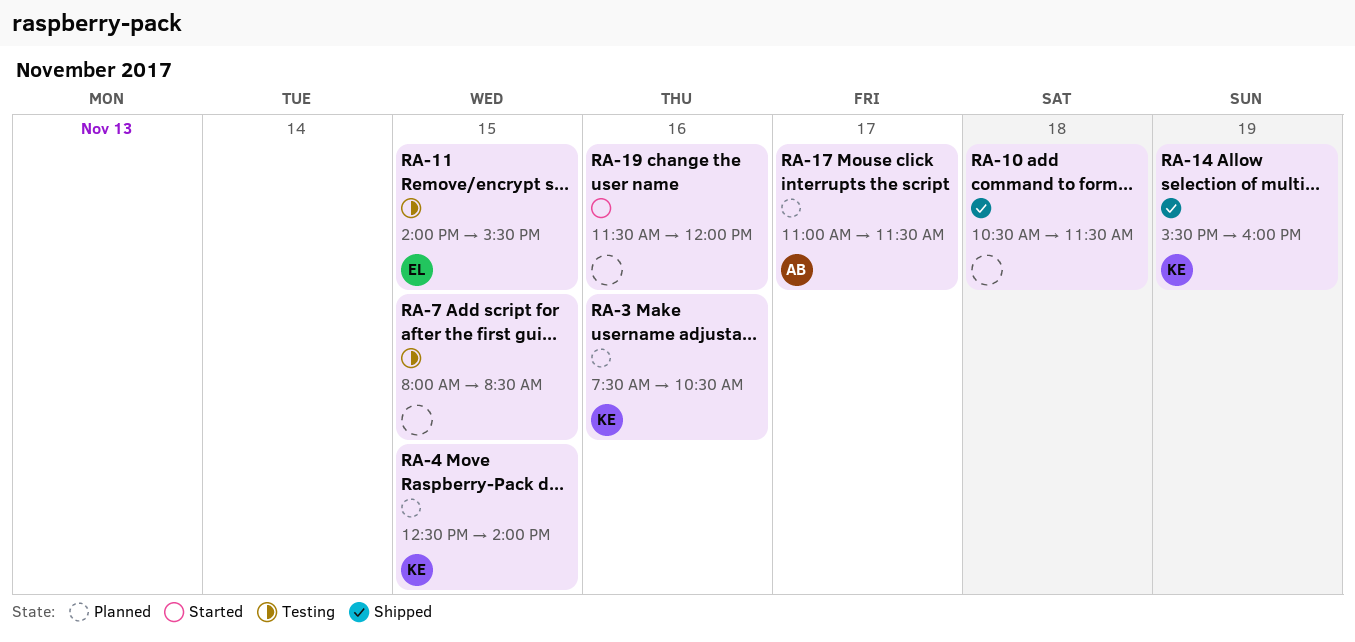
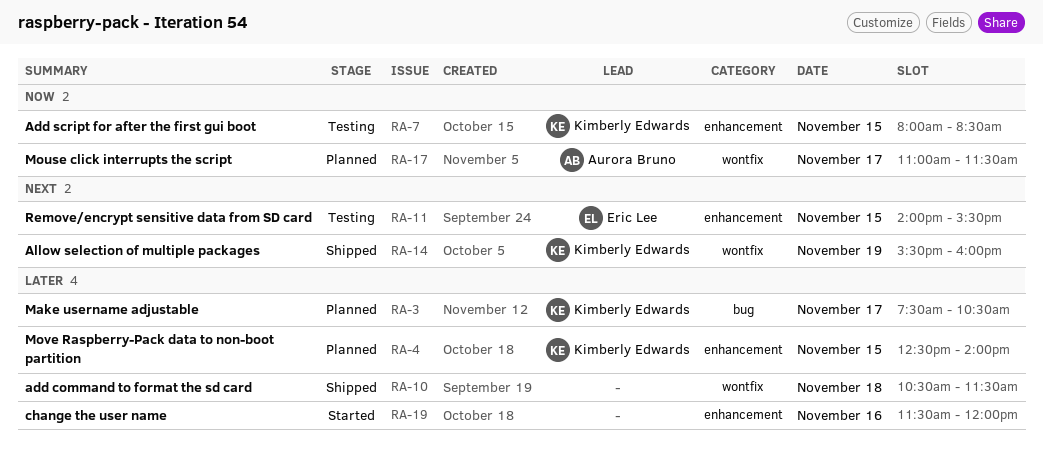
RA-3, day: Nov 16 -> Nov 17
RA-7, owner: none -> Kimberly Edwards

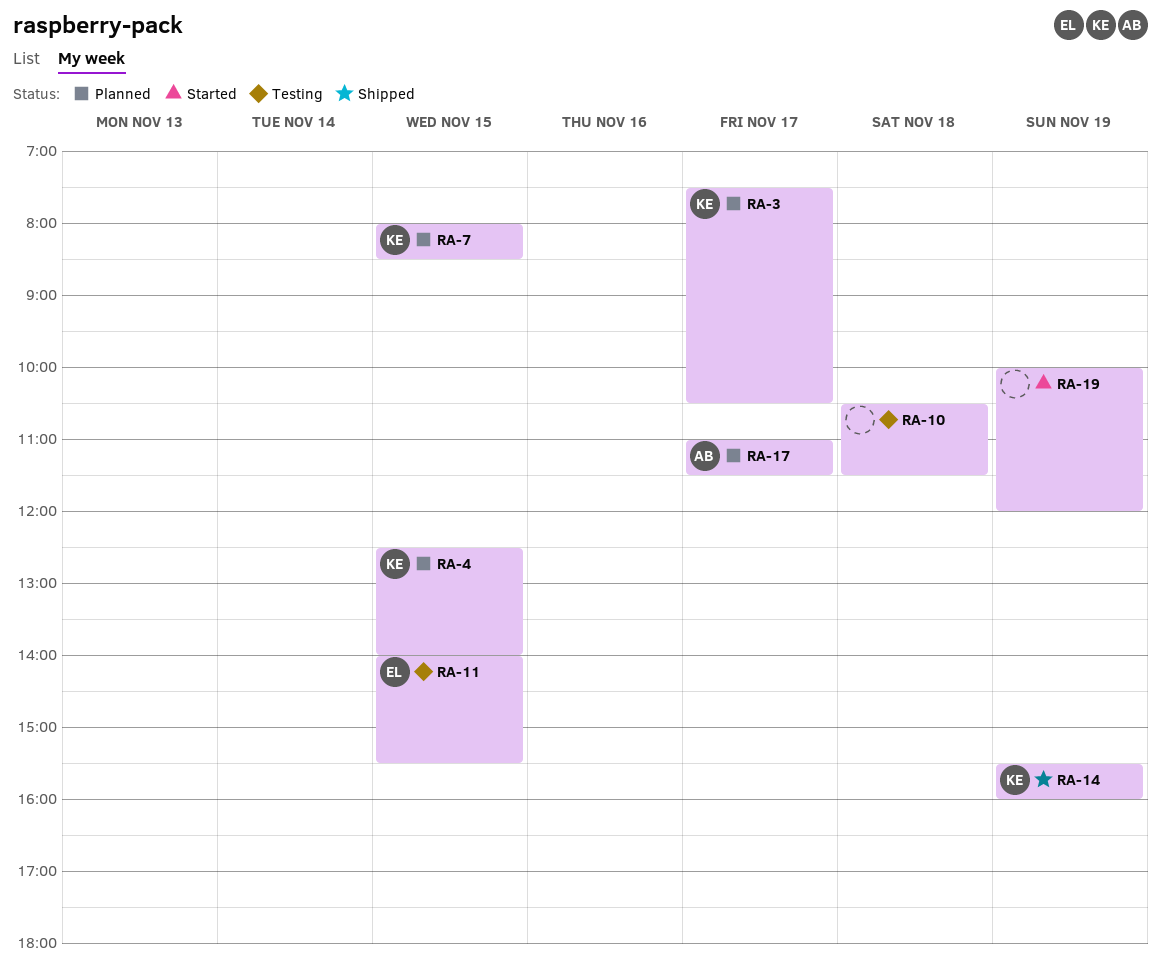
RA-7, status: Testing -> Planned
RA-10, status: Shipped -> Testing
RA-19, day: Nov 16 -> Nov 19
RA-19, begins: 11:30 -> 10:00

